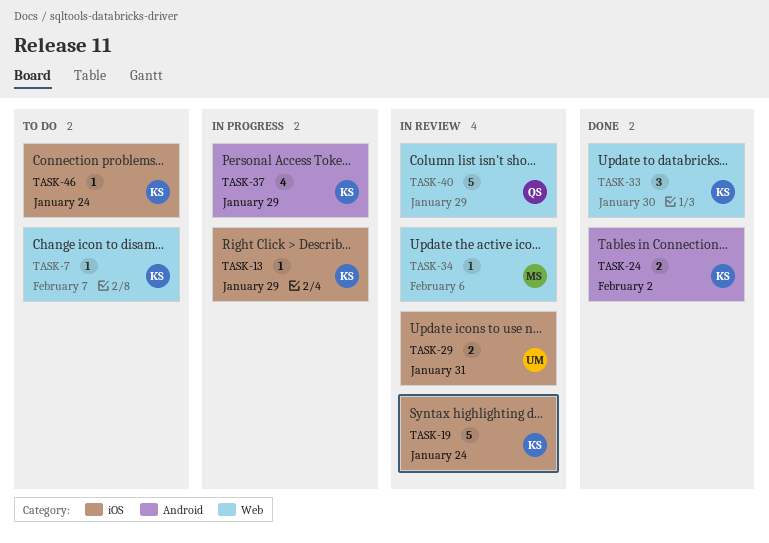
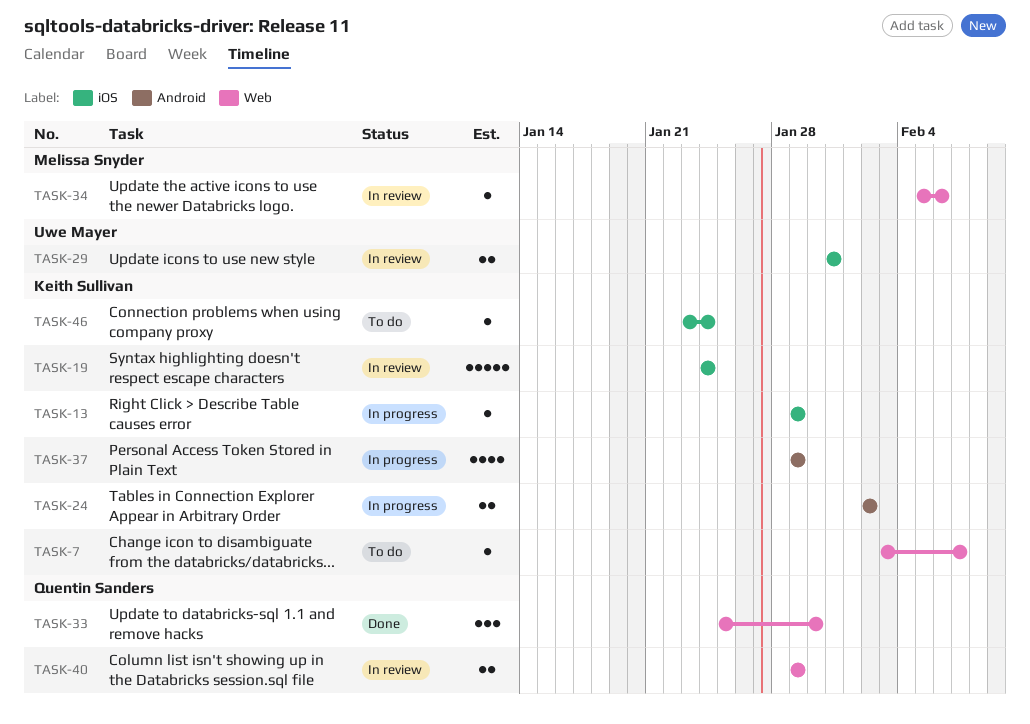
TASK-24, status: Done -> In progress
TASK-33, owner: Keith Sullivan -> Quentin Sanders
TASK-40, estimate: 5 -> 2

